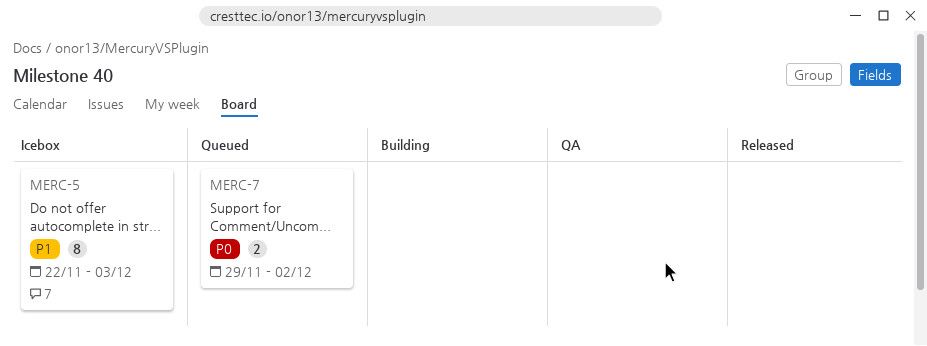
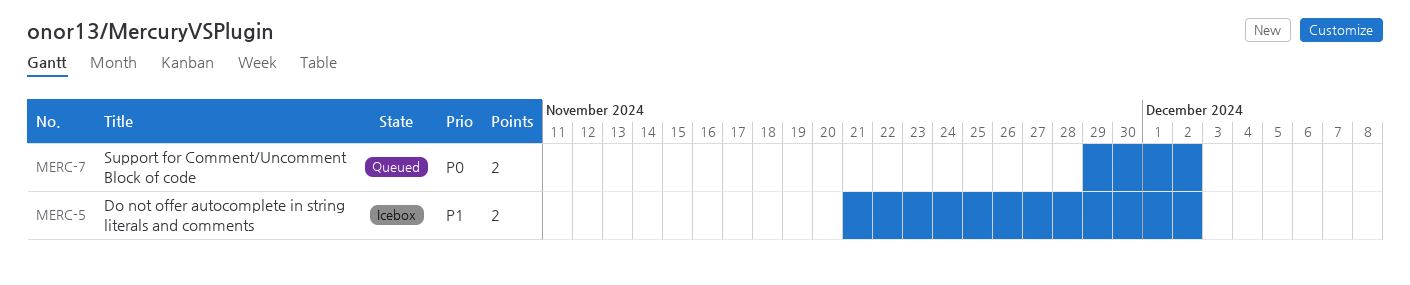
MERC-5, estimate: 8 -> 2
MERC-5, start: Nov 22 -> Nov 21
MERC-5, due: Dec 3 -> Dec 2

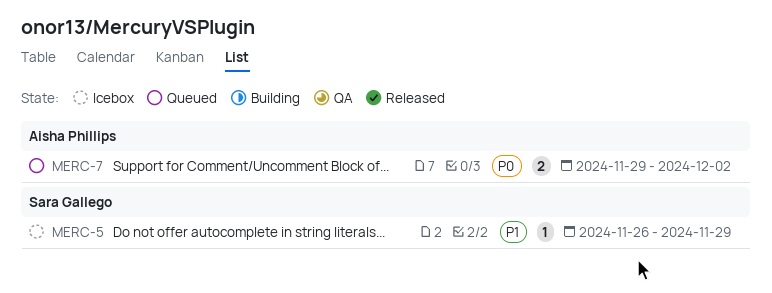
MERC-5, estimate: 2 -> 1
MERC-5, start: Nov 21 -> Nov 26
MERC-5, due: Dec 2 -> Nov 29

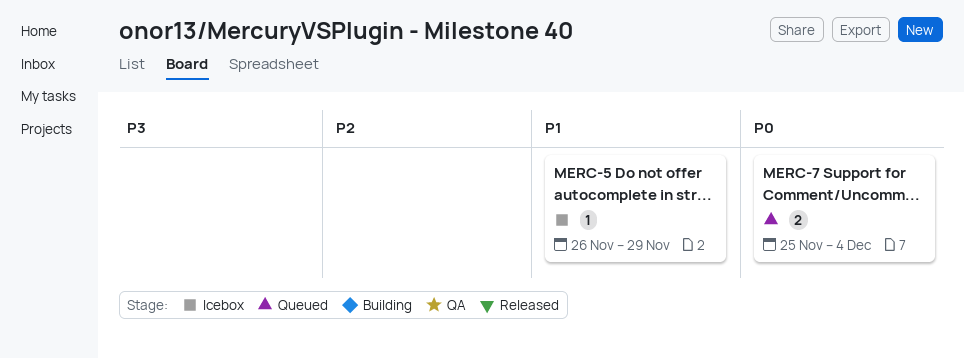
MERC-7, start: Nov 29 -> Nov 25
MERC-7, due: Dec 2 -> Dec 4

